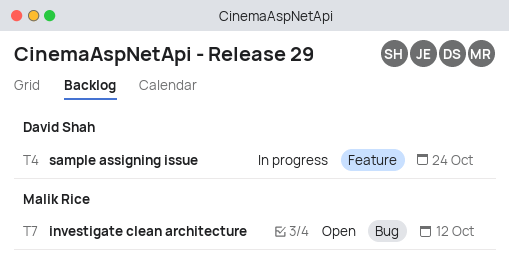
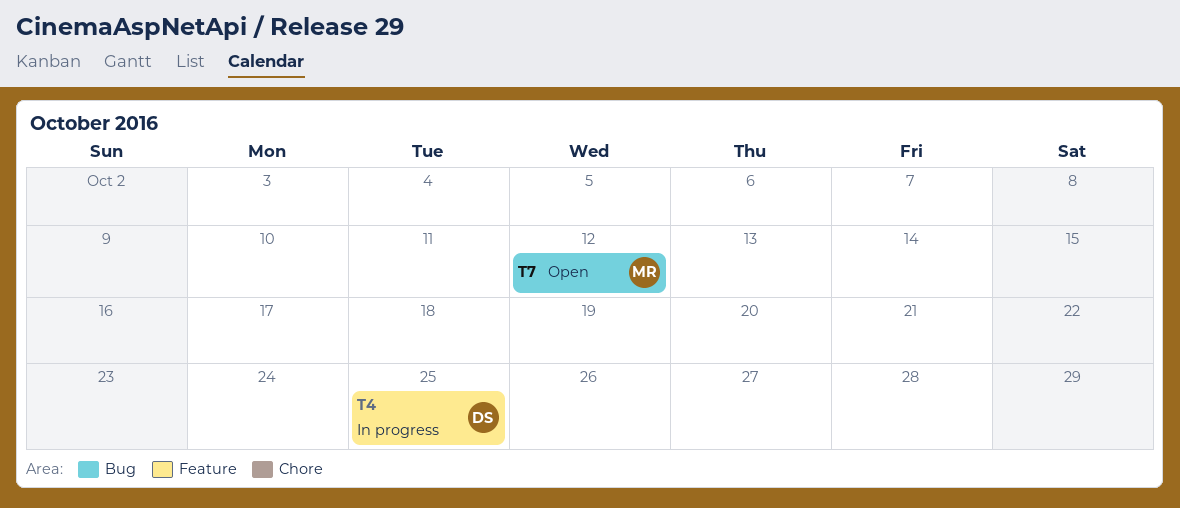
T4, due: Oct 24 -> Oct 25

